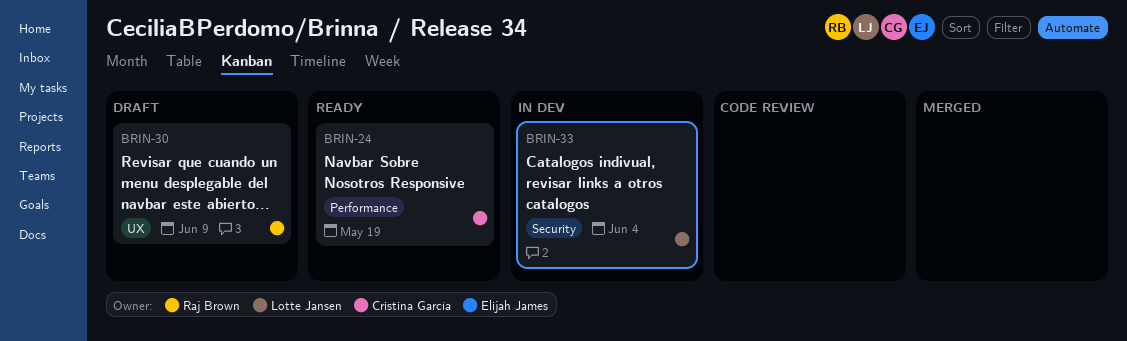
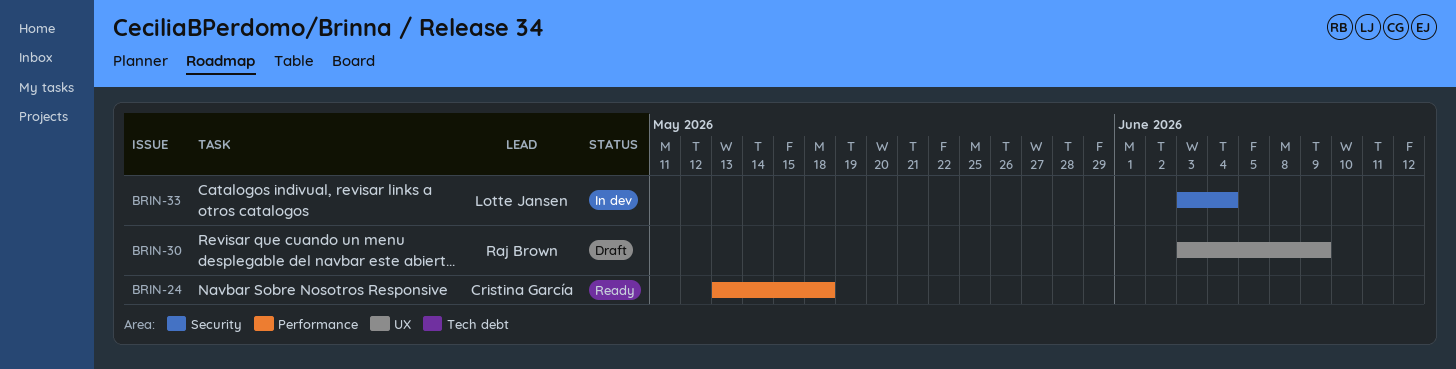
BRIN-24, due: May 19 -> May 18

